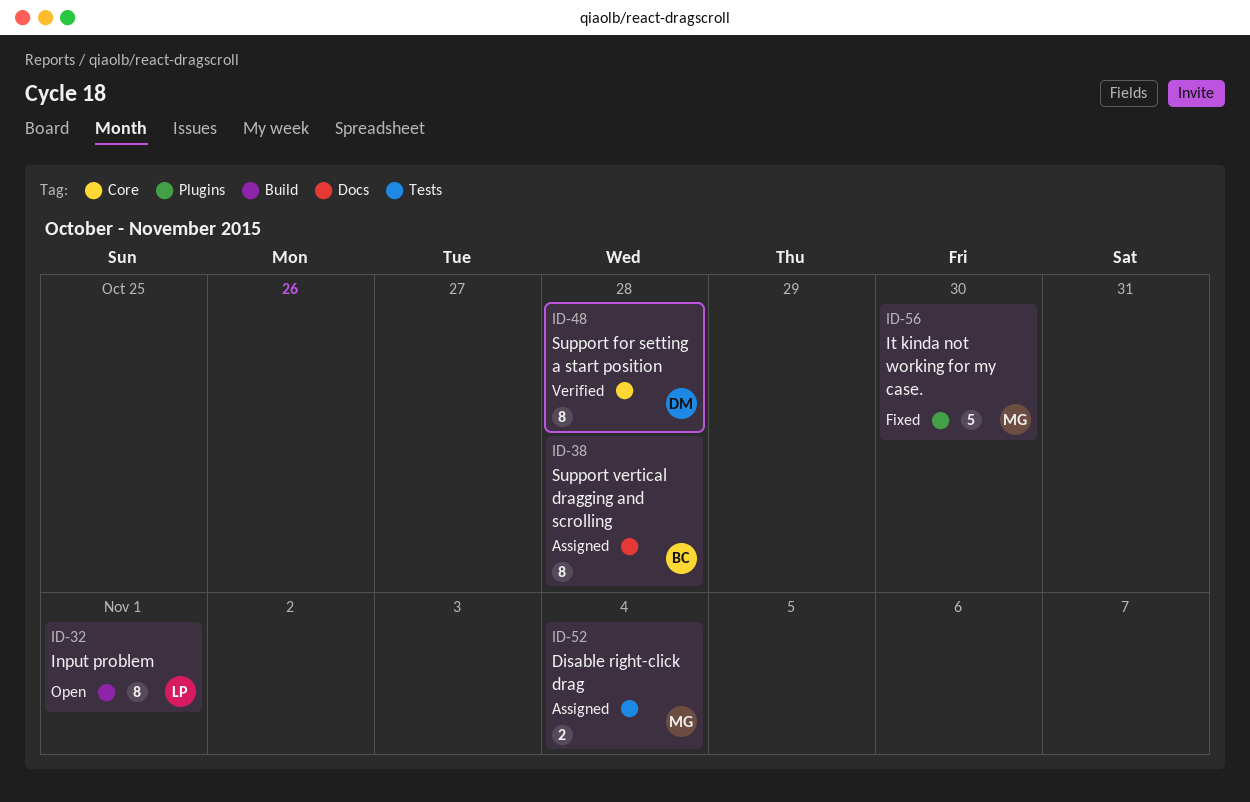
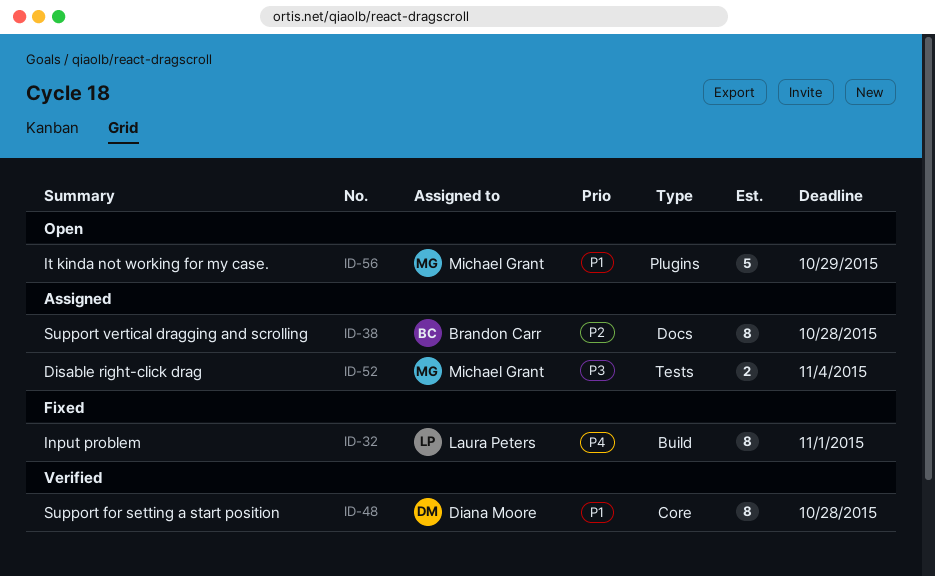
ID-32, status: Open -> Fixed
ID-56, status: Fixed -> Open
ID-56, due: Oct 30 -> Oct 29

